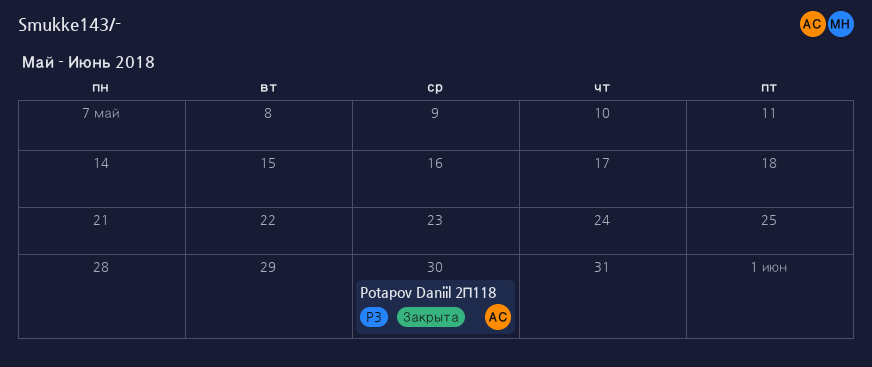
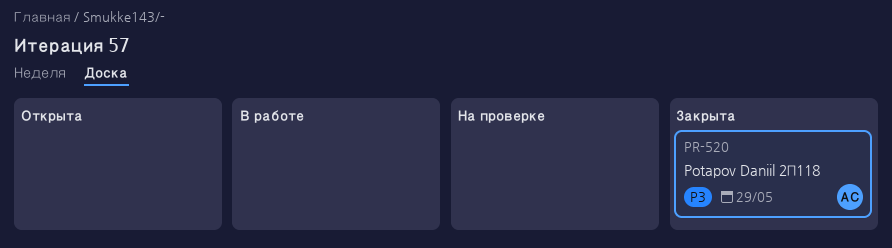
Potapov Daniil 2П118, due: May 30 -> May 29

